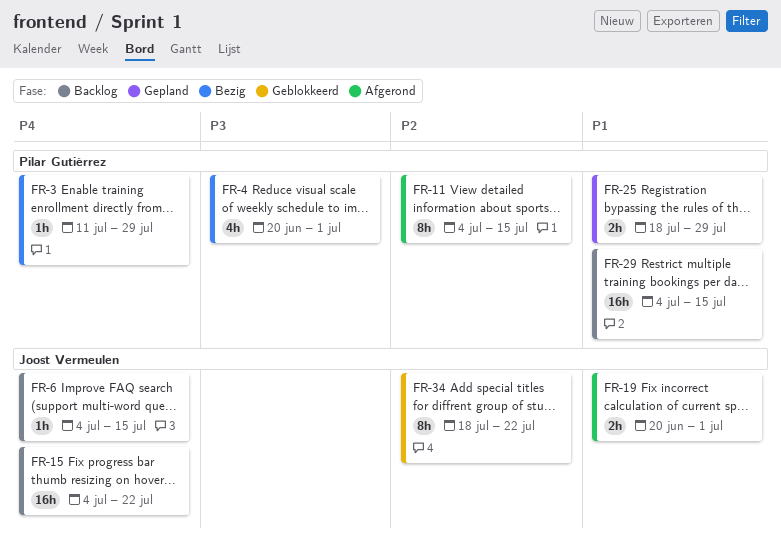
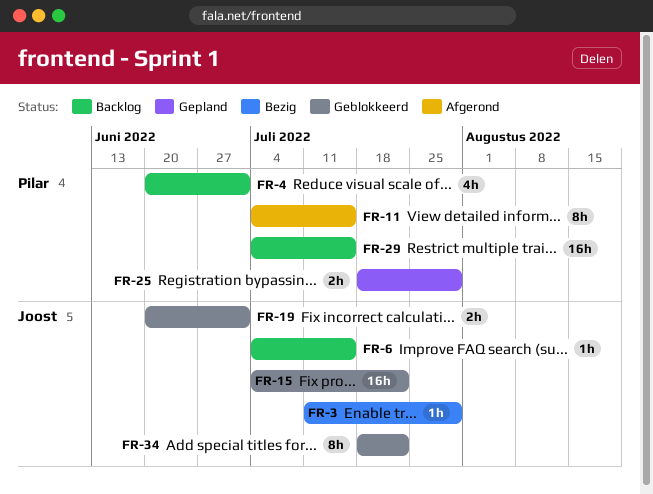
FR-3, owner: Pilar Gutiérrez -> Joost Vermeulen
FR-4, status: Bezig -> Backlog
FR-15, status: Backlog -> Geblokkeerd
FR-19, status: Afgerond -> Geblokkeerd

